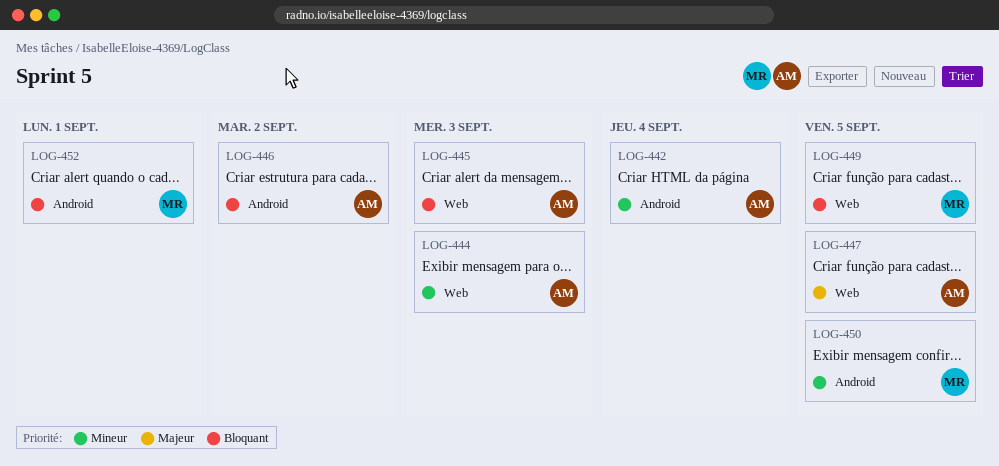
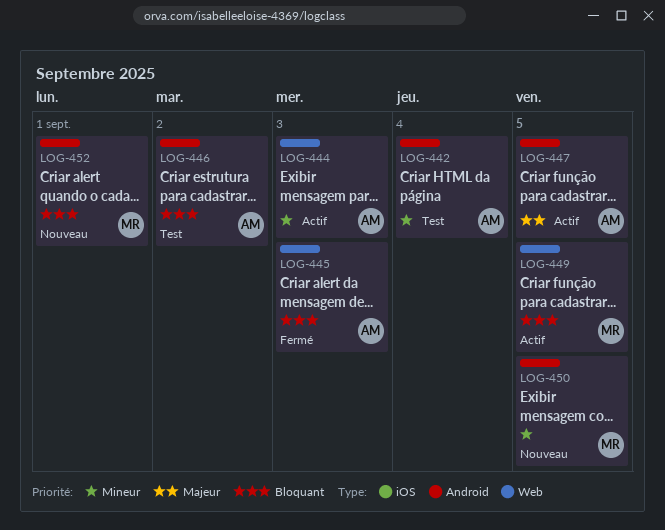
LOG-447, label: Web -> Android

